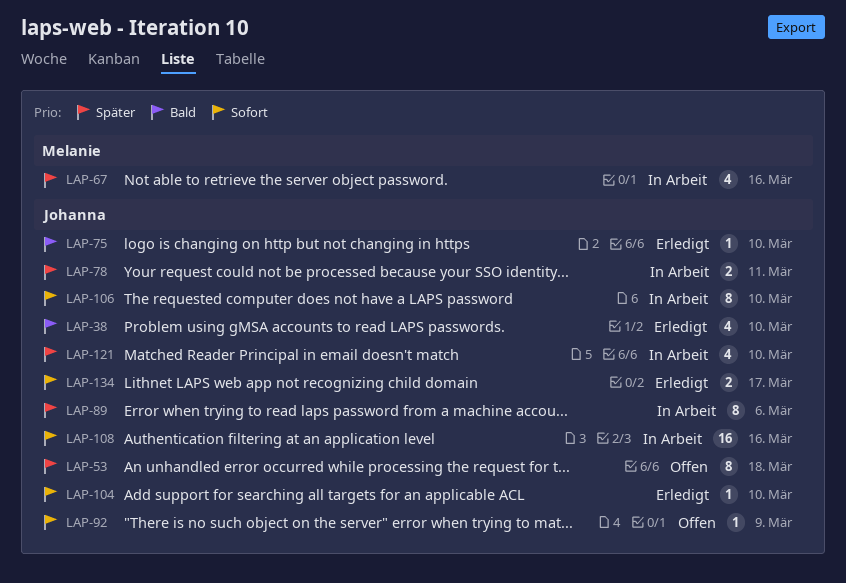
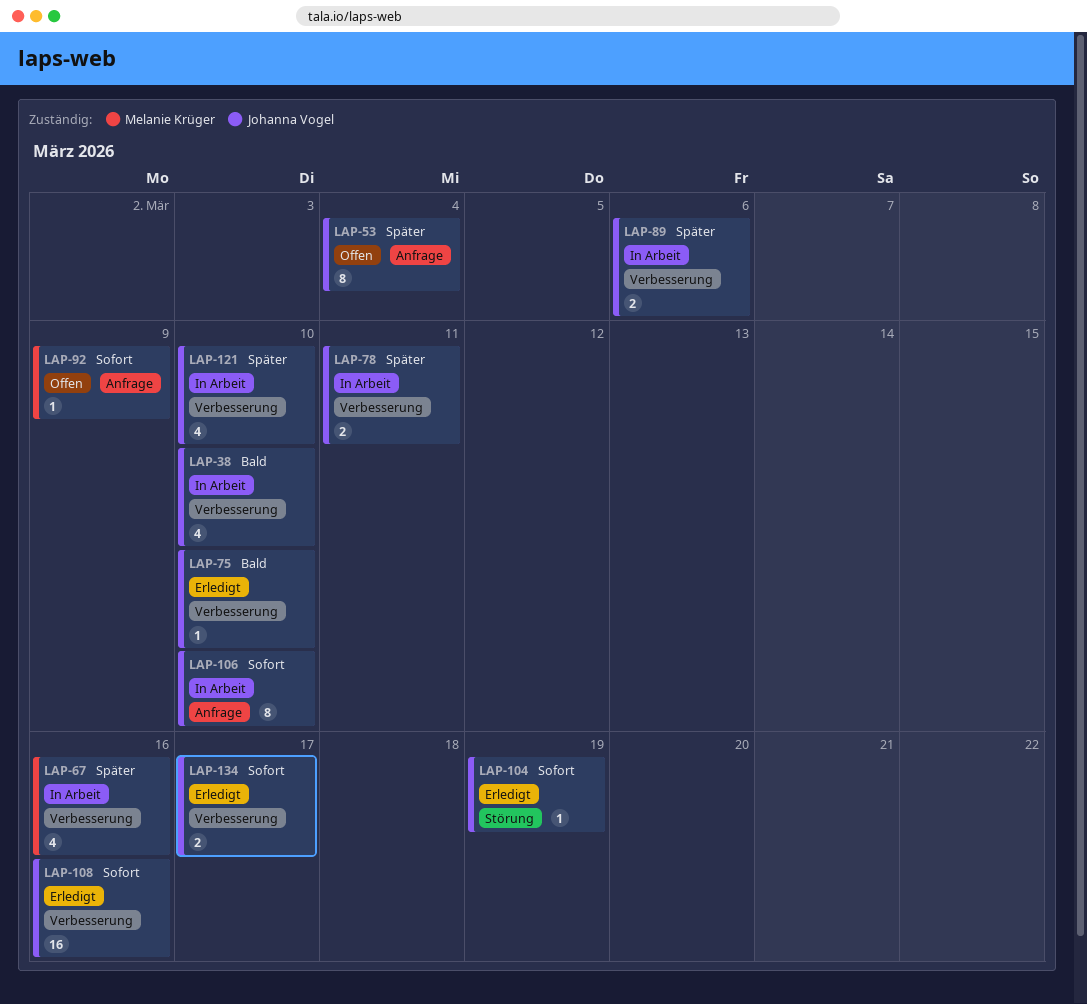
LAP-38, status: Erledigt -> In Arbeit
LAP-53, due: Mar 18 -> Mar 4
LAP-89, estimate: 8 -> 2
LAP-92, owner: Johanna Vogel -> Melanie Krüger
LAP-104, due: Mar 10 -> Mar 19
LAP-108, status: In Arbeit -> Erledigt

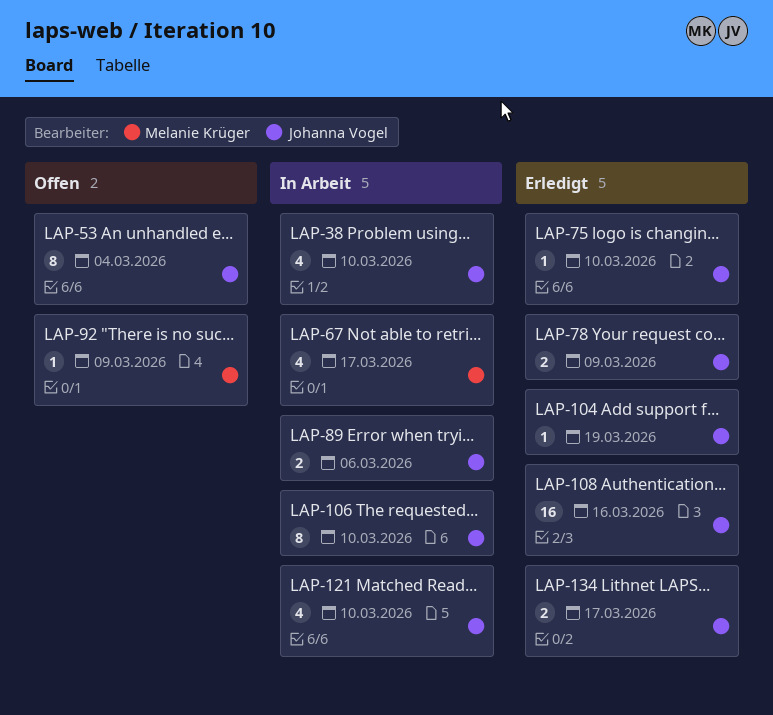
LAP-67, due: Mar 16 -> Mar 17
LAP-78, status: In Arbeit -> Erledigt
LAP-78, due: Mar 11 -> Mar 9

